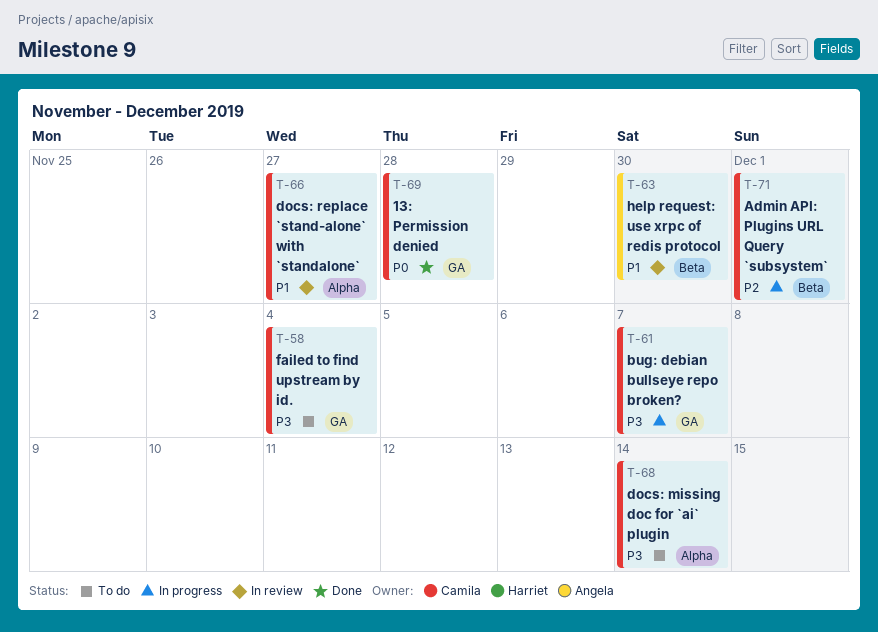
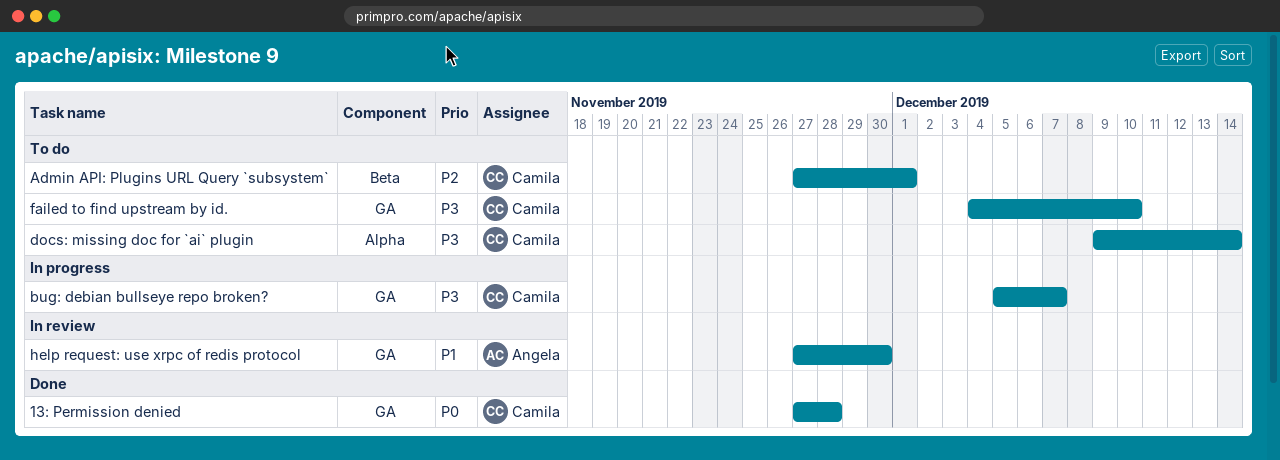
Admin API: Plugins URL Query `subsystem`, status: In progress -> To do
docs: replace `stand-alone` with `standalone`: present -> none
failed to find upstream by id., due: Dec 4 -> Dec 10
help request: use xrpc of redis protocol, label: Beta -> GA

